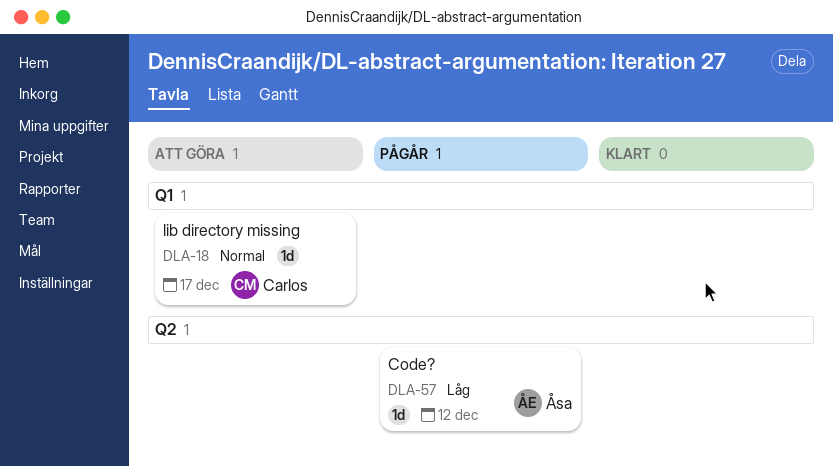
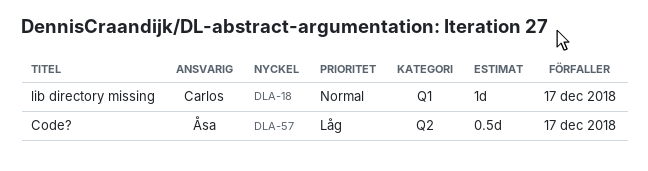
DLA-57, estimate: 1d -> 0.5d
DLA-57, due: Dec 12 -> Dec 17

